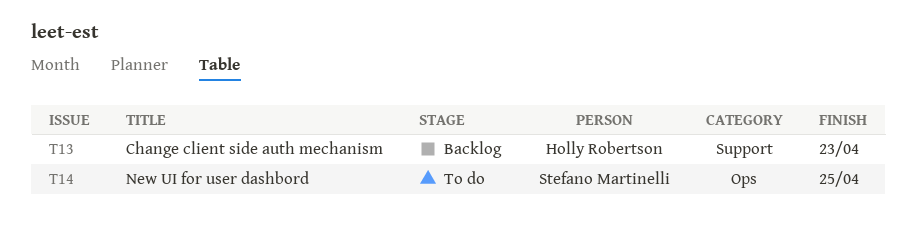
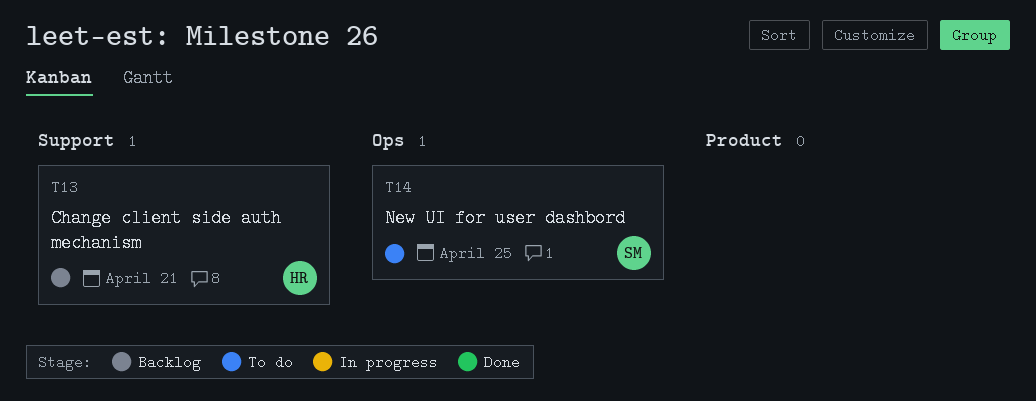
T13, due: Apr 23 -> Apr 21

